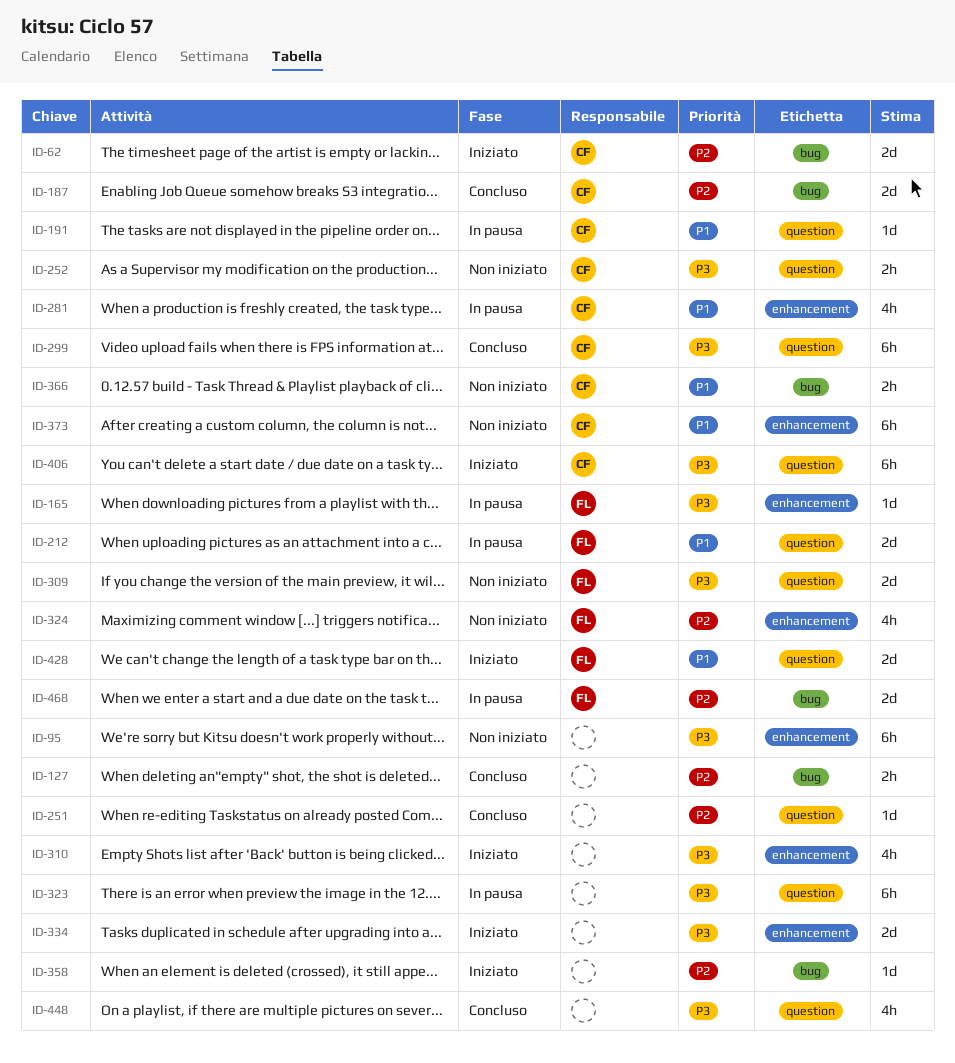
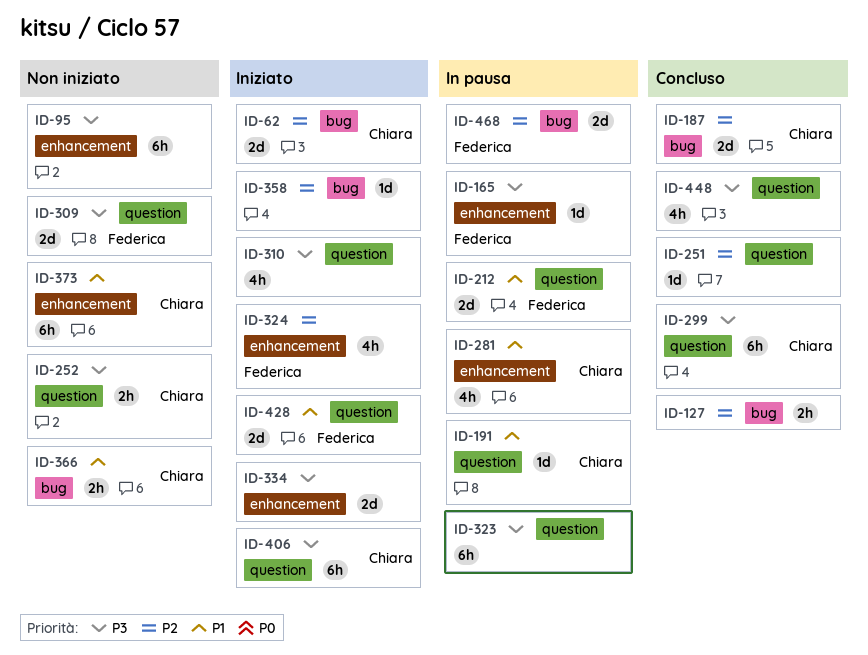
ID-310, label: enhancement -> question
ID-324, status: Non iniziato -> Iniziato

